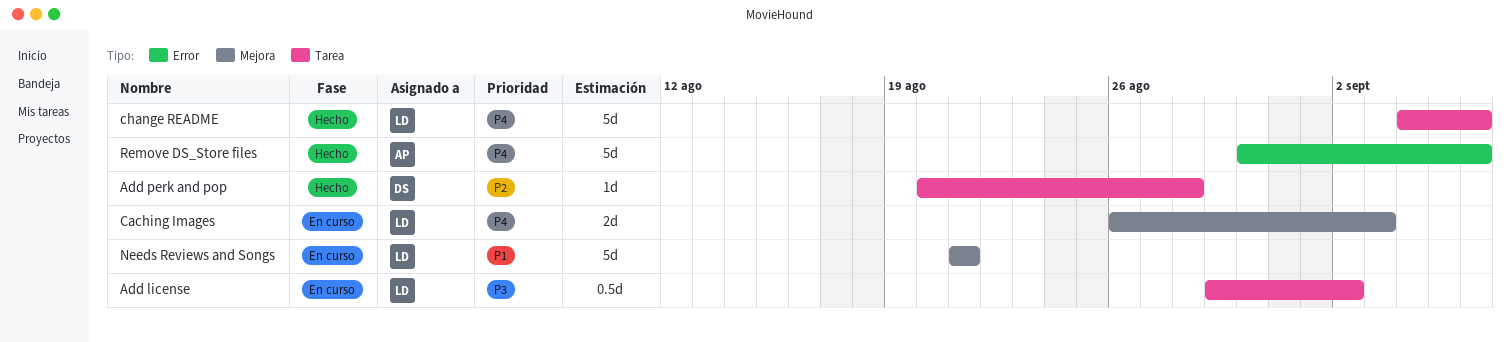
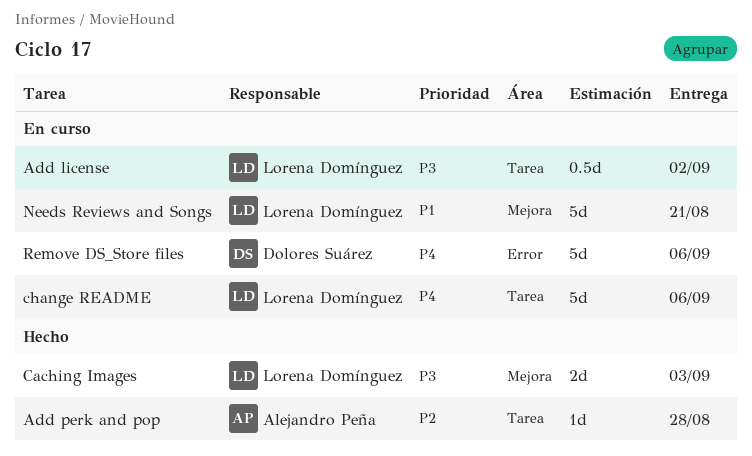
Add perk and pop, owner: Dolores Suárez -> Alejandro Peña
Caching Images, status: En curso -> Hecho
Caching Images, priority: P4 -> P3
change README, status: Hecho -> En curso
Remove DS_Store files, status: Hecho -> En curso
Remove DS_Store files, owner: Alejandro Peña -> Dolores Suárez

